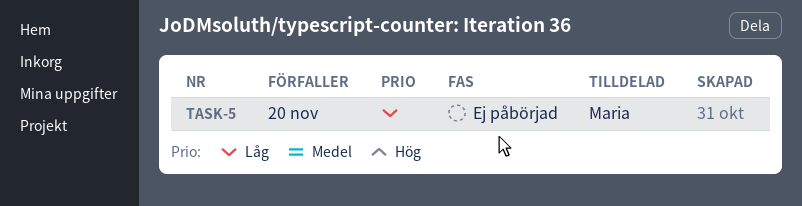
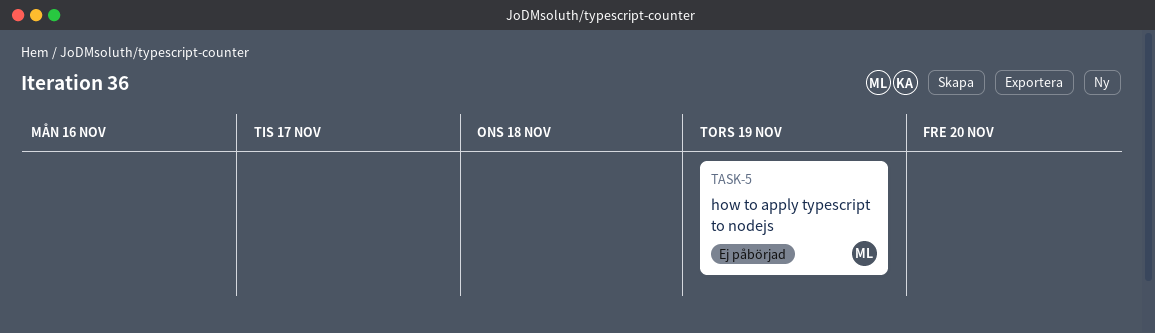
TASK-5, due: Nov 20 -> Nov 19

